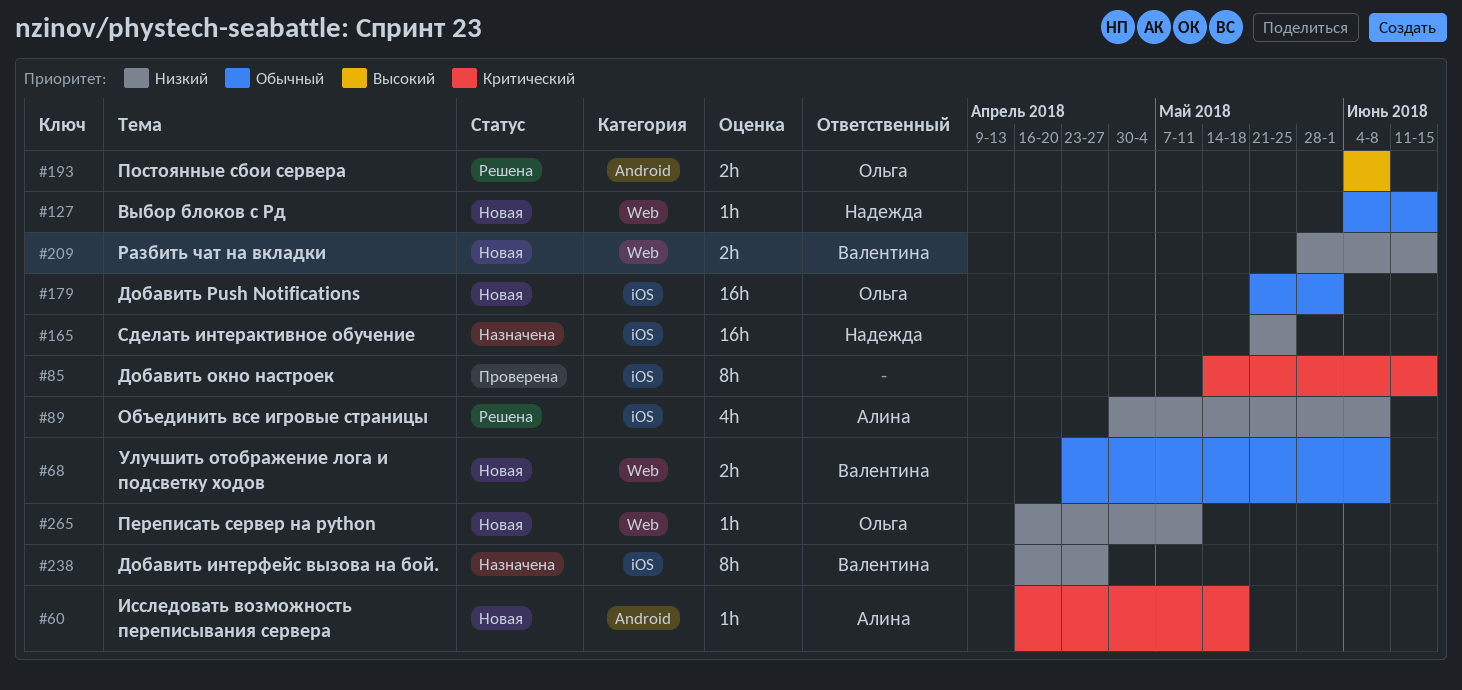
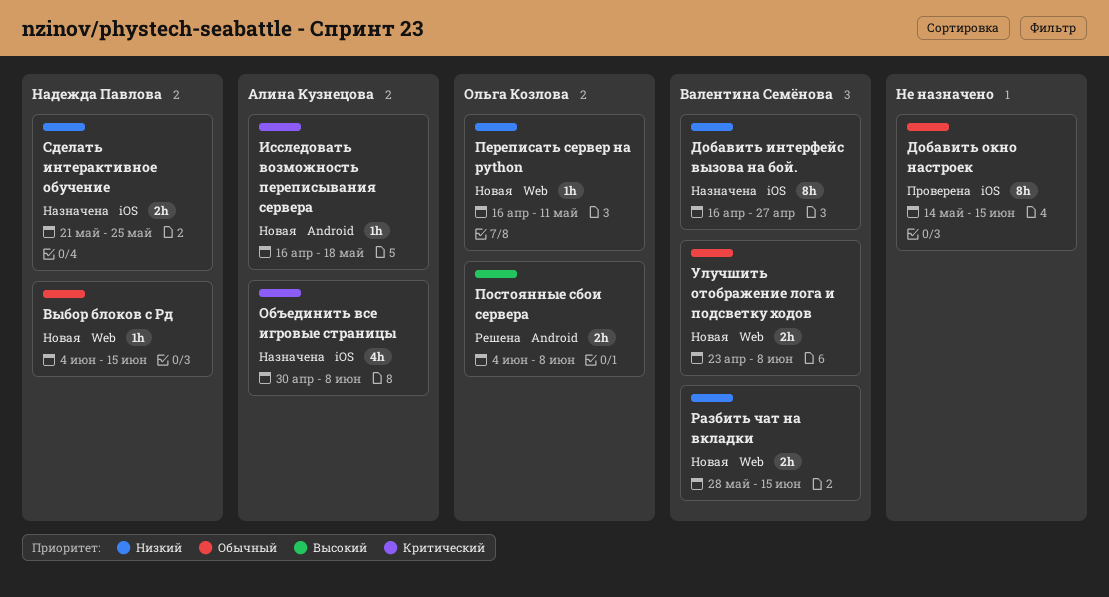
Добавить Push Notifications: present -> none
Добавить окно настроек, priority: Критический -> Обычный
Объединить все игровые страницы, status: Решена -> Назначена
Объединить все игровые страницы, priority: Низкий -> Критический
Сделать интерактивное обучение, estimate: 16h -> 2h

